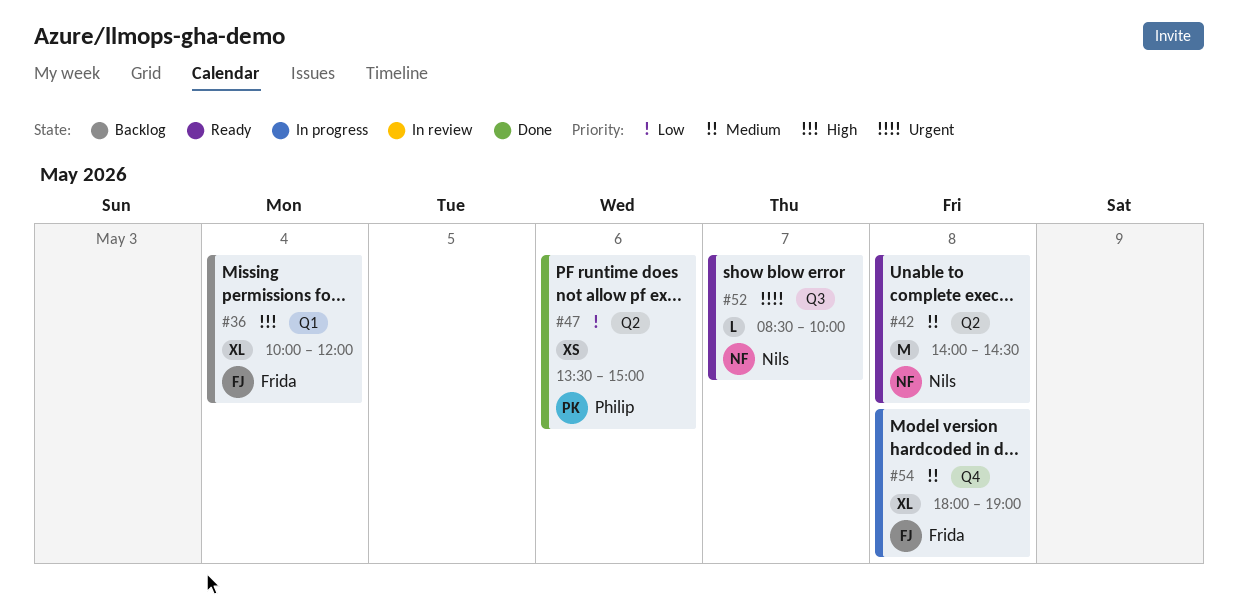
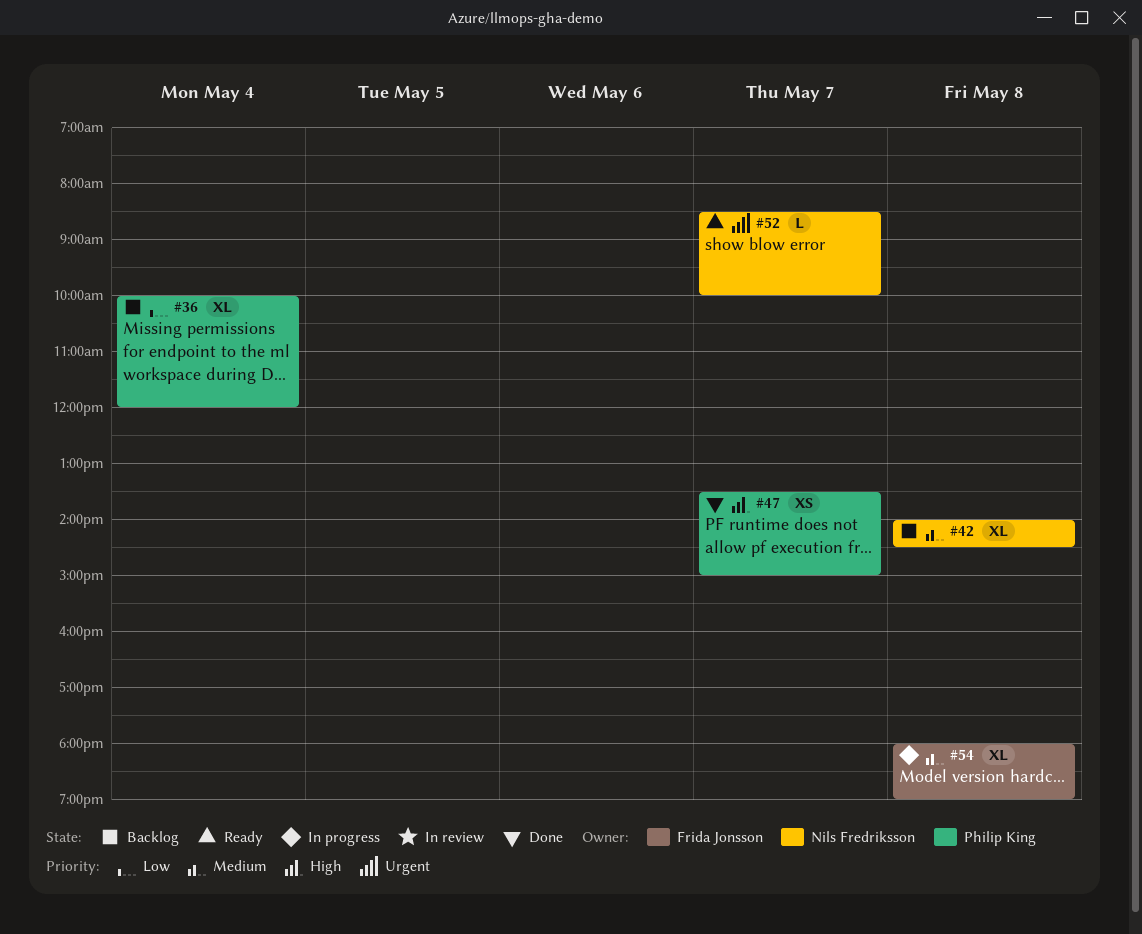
#36, owner: Frida Jonsson -> Philip King
#36, priority: High -> Low
#42, status: Ready -> Backlog
#42, estimate: M -> XL
#47, priority: Low -> High
#47, day: May 6 -> May 7

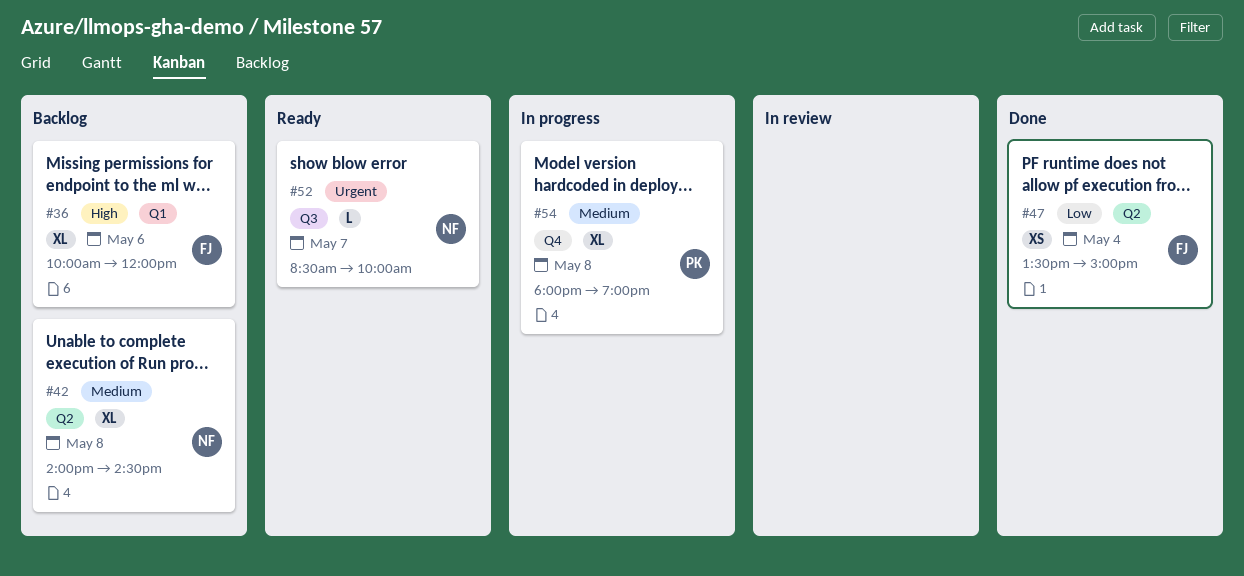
#36, owner: Philip King -> Frida Jonsson
#36, priority: Low -> High
#36, day: May 4 -> May 6
#47, owner: Philip King -> Frida Jonsson
#47, priority: High -> Low
#47, day: May 7 -> May 4
#54, owner: Frida Jonsson -> Philip King

